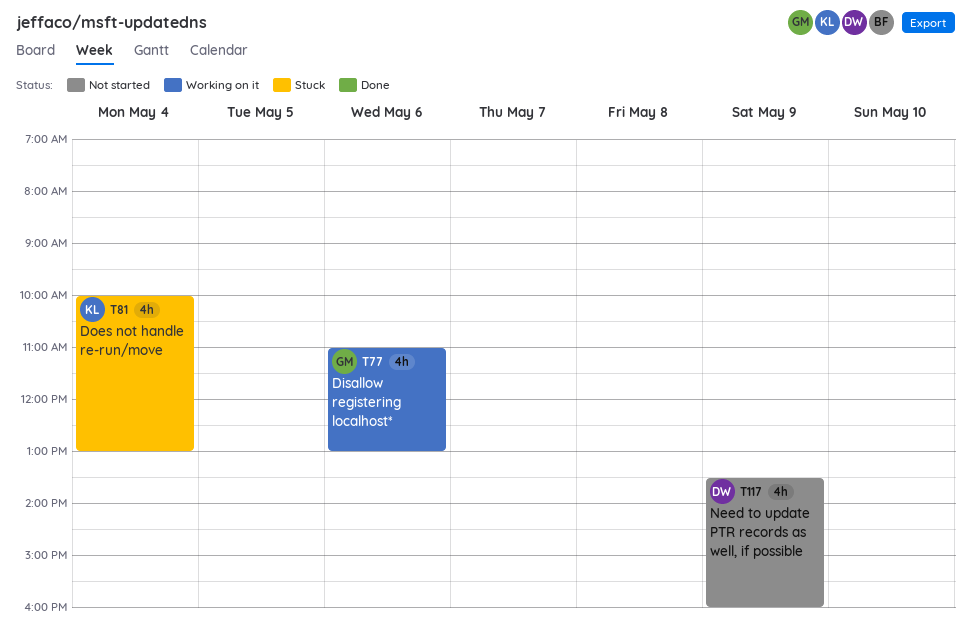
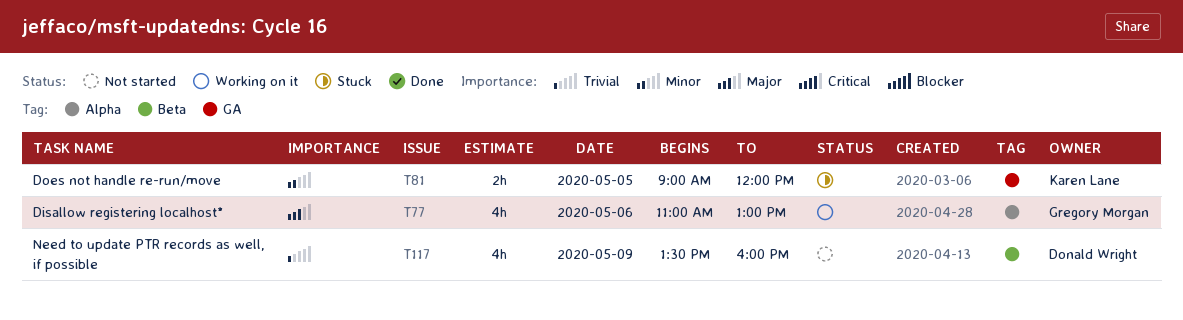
T81, estimate: 4h -> 2h
T81, day: May 4 -> May 5
T81, begins: 10:00 -> 09:00
T81, ends: 13:00 -> 12:00

